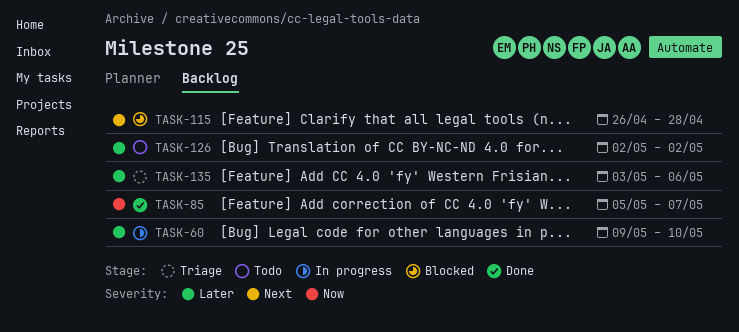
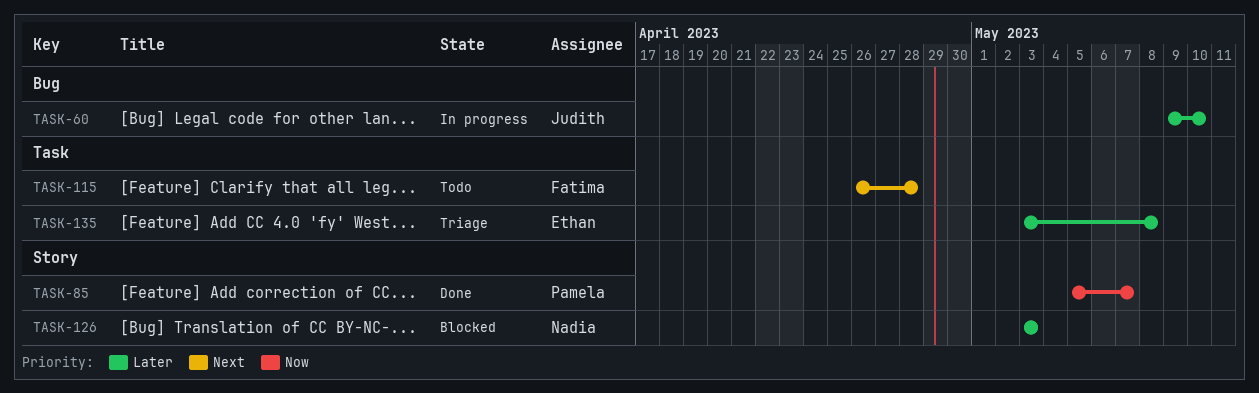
TASK-115, status: Blocked -> Todo
TASK-126, status: Todo -> Blocked
TASK-126, start: May 2 -> May 3
TASK-126, due: May 2 -> May 3
TASK-135, due: May 6 -> May 8

